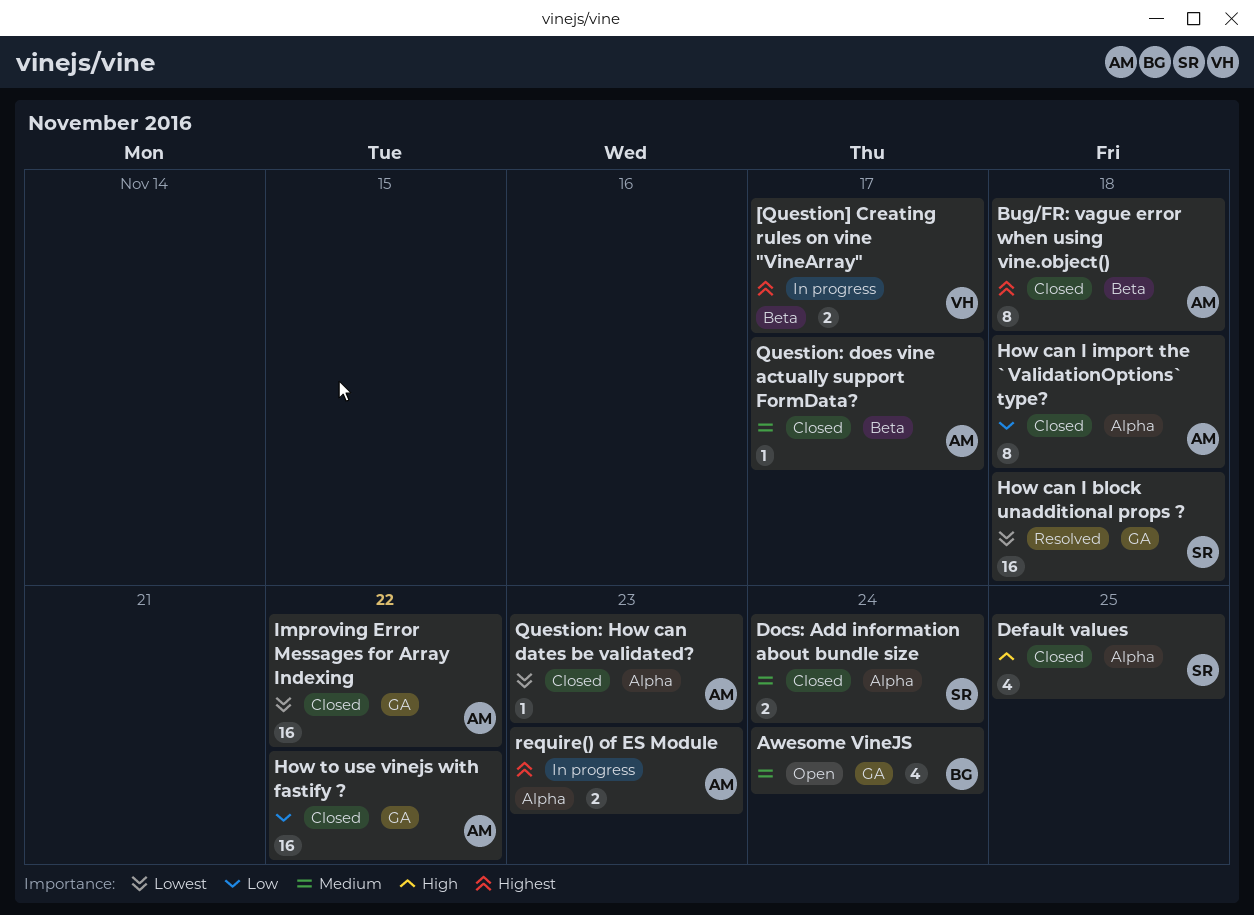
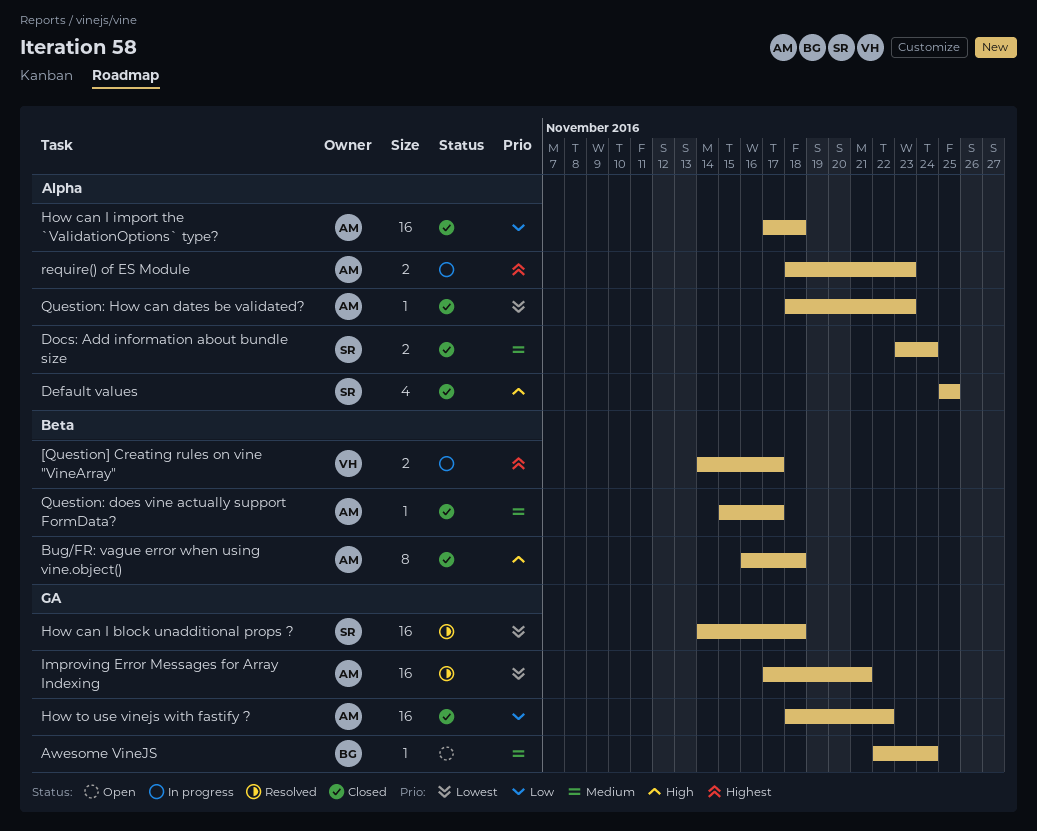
Awesome VineJS, estimate: 4 -> 1
Bug/FR: vague error when using vine.object(), priority: Highest -> High
How can I import the `ValidationOptions` type?, estimate: 8 -> 16
Improving Error Messages for Array Indexing, status: Closed -> Resolved
Improving Error Messages for Array Indexing, due: Nov 22 -> Nov 21

